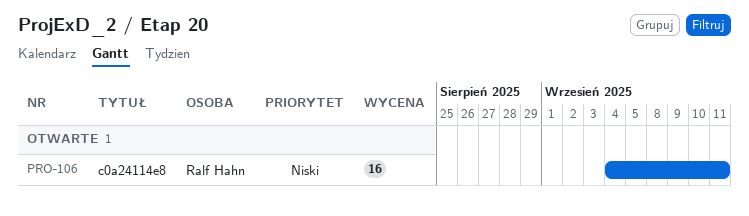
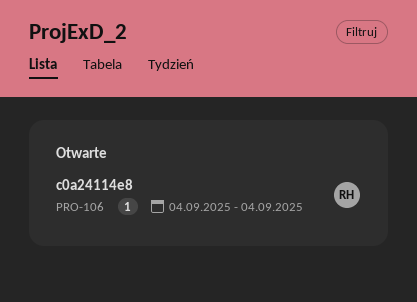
PRO-106, estimate: 16 -> 1
PRO-106, due: Sep 11 -> Sep 4

